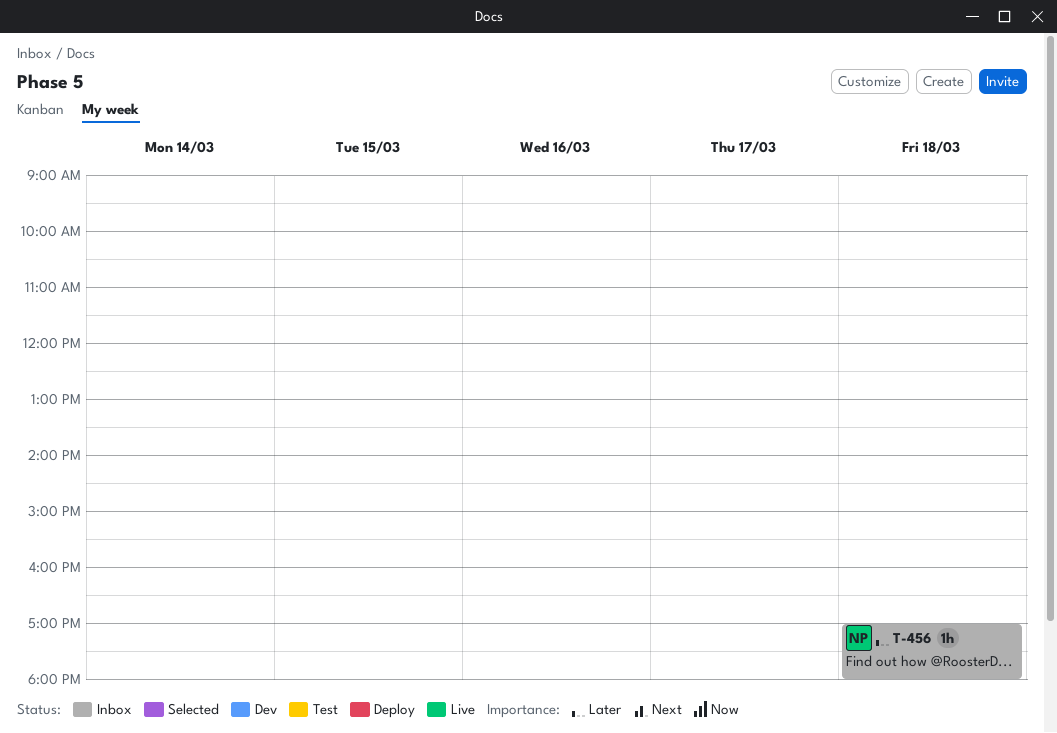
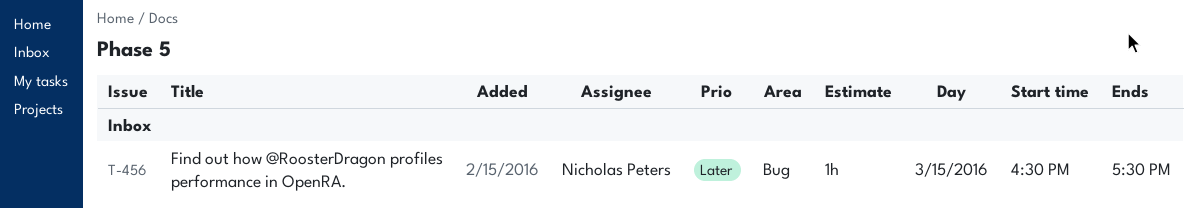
T-456, day: Mar 18 -> Mar 15
T-456, begins: 17:00 -> 16:30
T-456, ends: 18:00 -> 17:30

